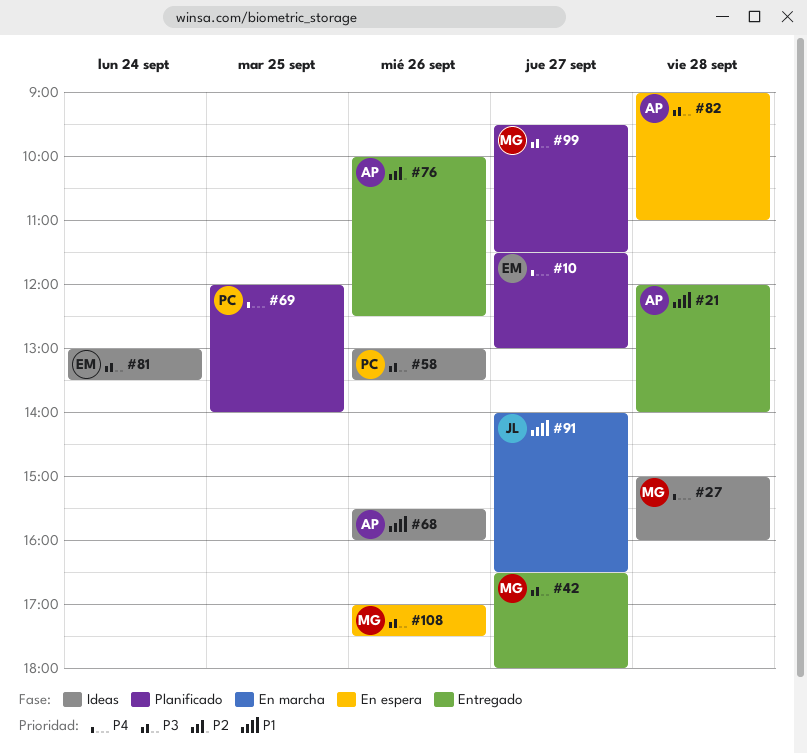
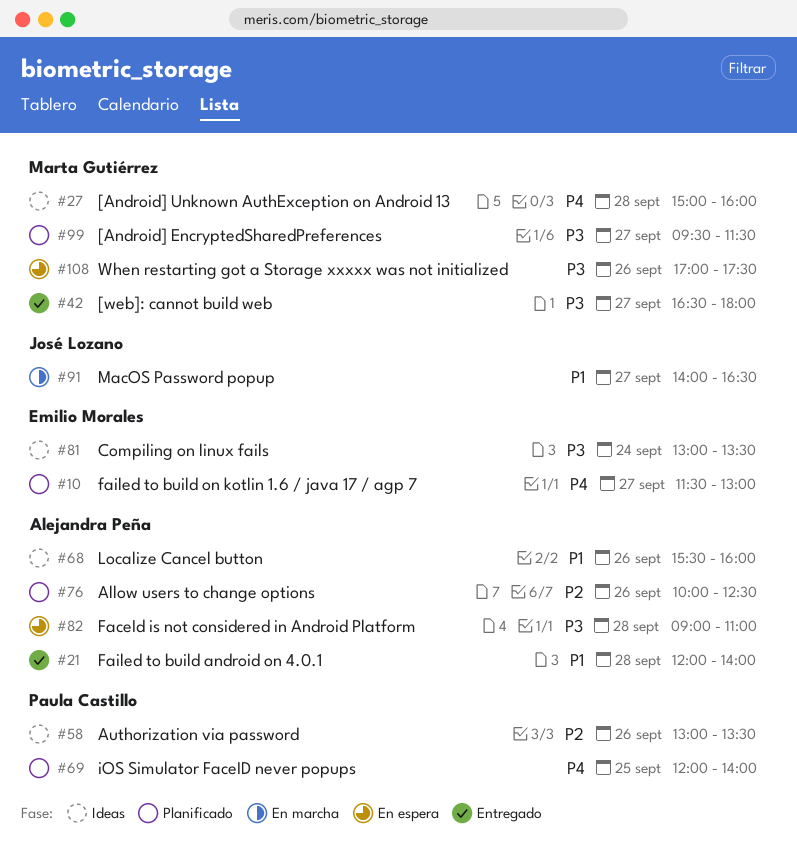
#58, priority: P3 -> P2
#76, status: Entregado -> Planificado

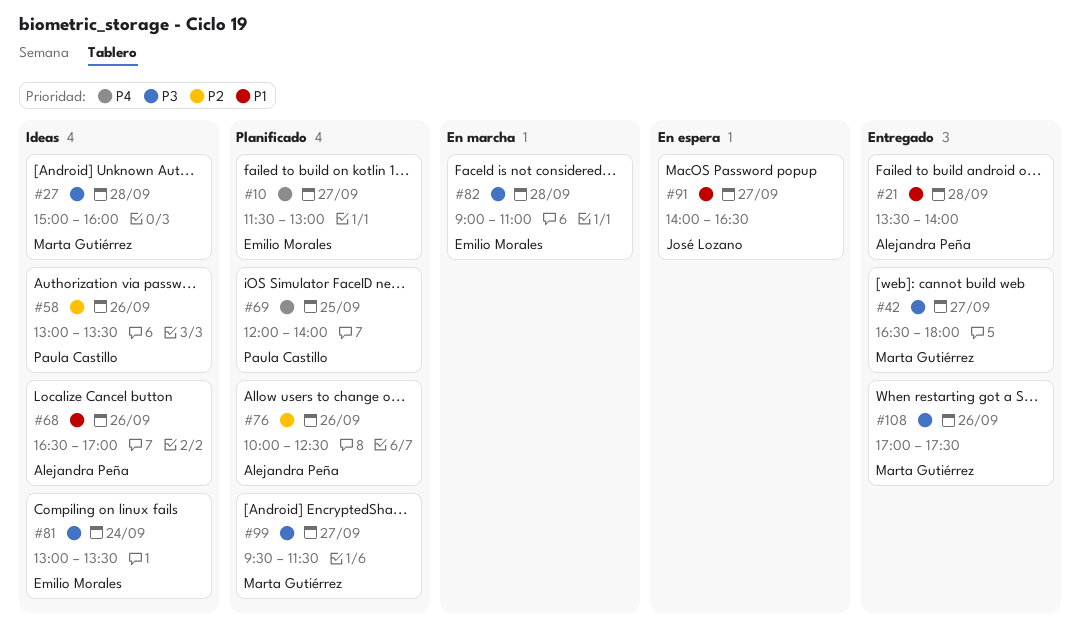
#21, begins: 12:00 -> 13:30
#27, priority: P4 -> P3
#68, begins: 15:30 -> 16:30
#68, ends: 16:00 -> 17:00
#82, status: En espera -> En marcha
#82, owner: Alejandra Peña -> Emilio Morales
#91, status: En marcha -> En espera
#108, status: En espera -> Entregado

